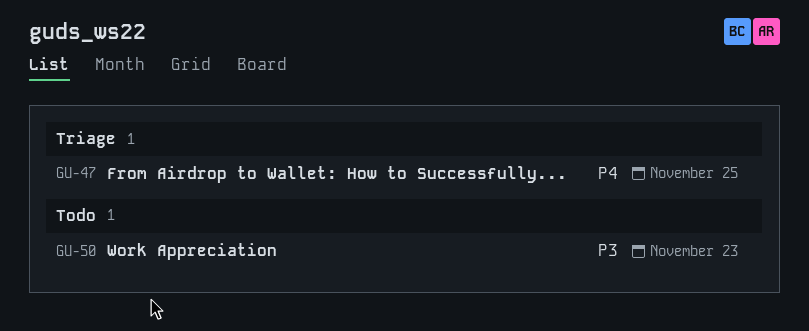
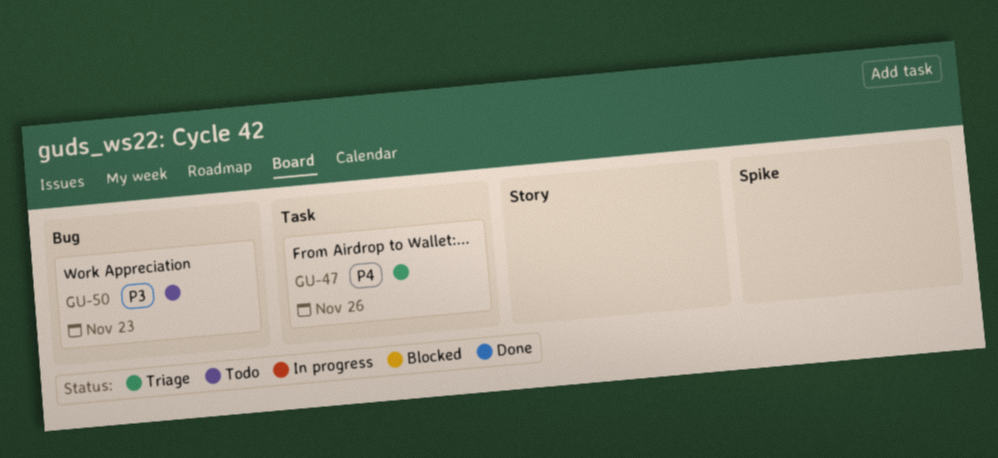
GU-47, due: Nov 25 -> Nov 26

